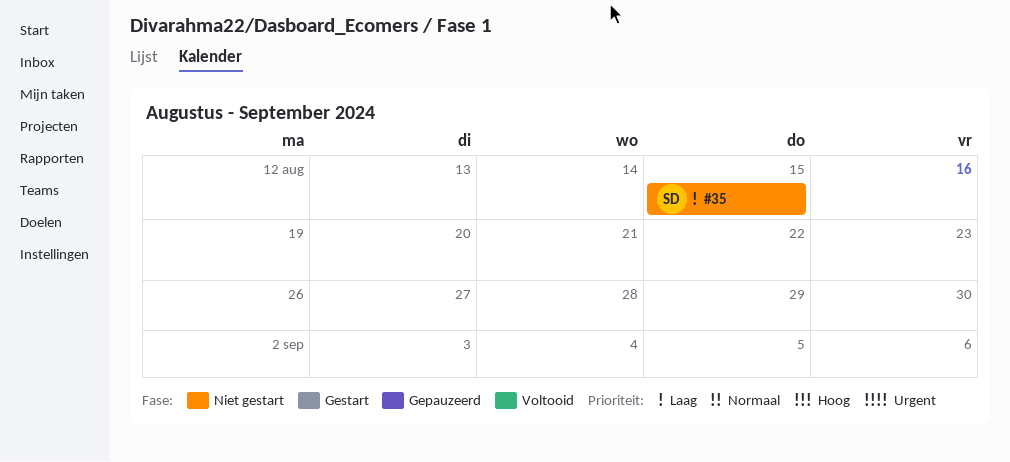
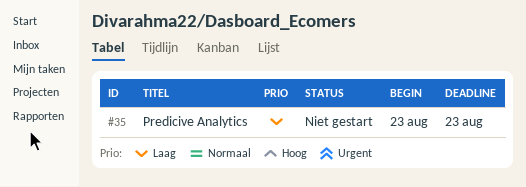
#35, start: Aug 15 -> Aug 23
#35, due: Aug 15 -> Aug 23

